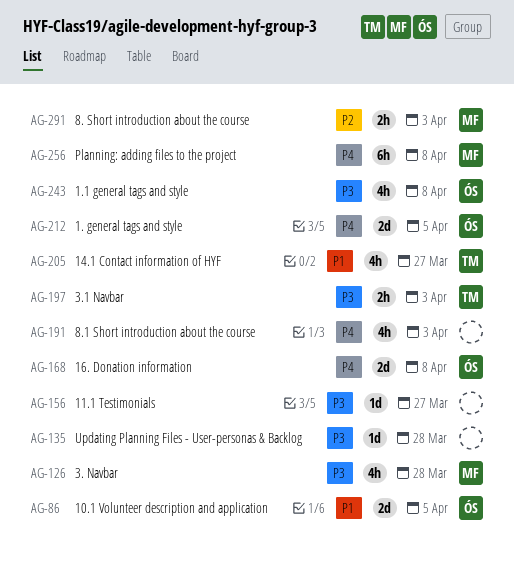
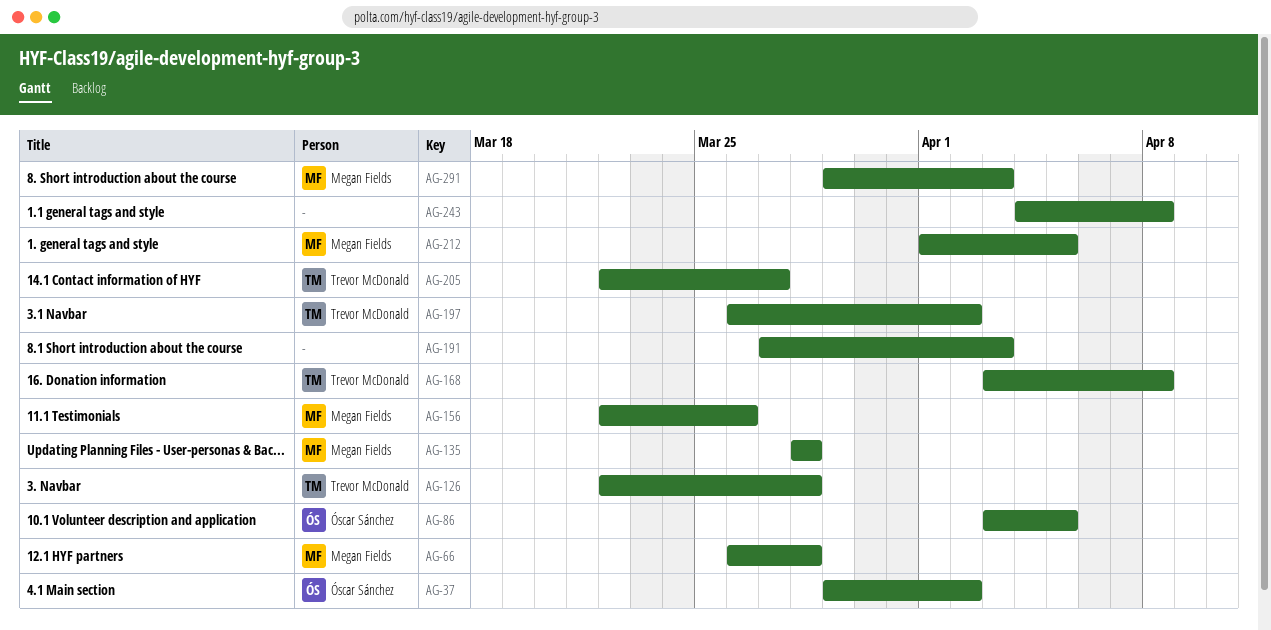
AG-37: none -> present
AG-66: none -> present
AG-126, owner: Megan Fields -> Trevor McDonald
AG-135, owner: none -> Megan Fields
AG-156, owner: none -> Megan Fields
AG-156, due: Mar 27 -> Mar 26
AG-168, owner: Óscar Sánchez -> Trevor McDonald
AG-197, due: Apr 3 -> Apr 2
AG-212, owner: Óscar Sánchez -> Megan Fields
AG-243, owner: Óscar Sánchez -> none
AG-256: present -> none

